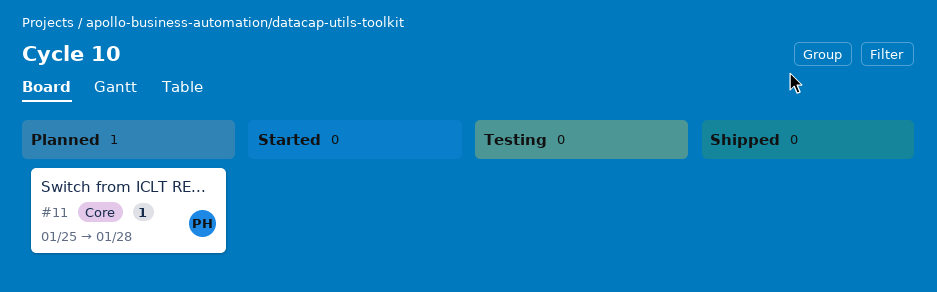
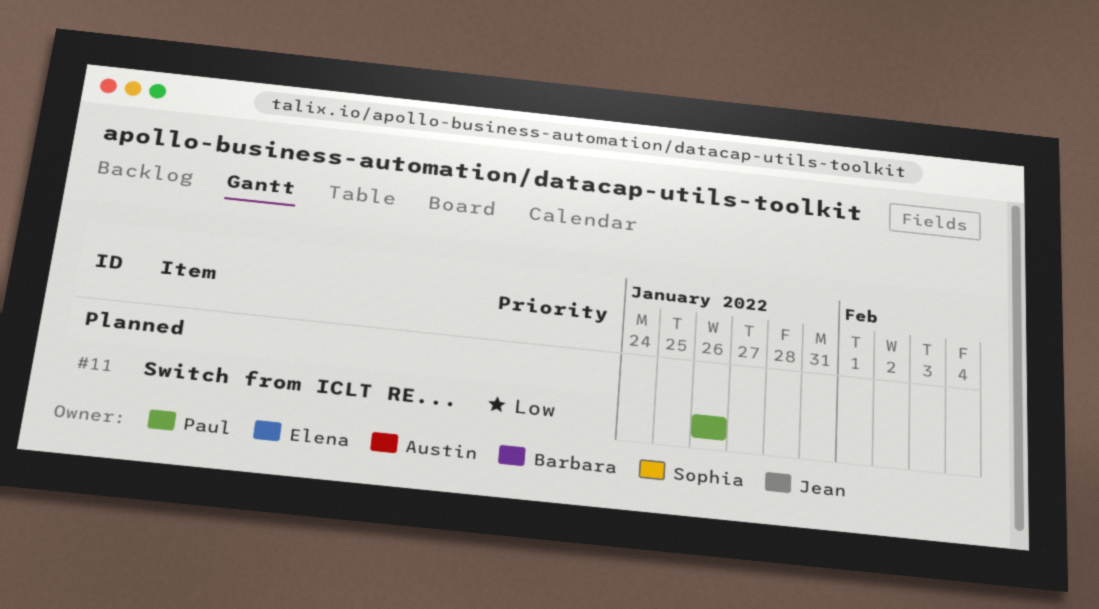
#11, start: Jan 25 -> Jan 26
#11, due: Jan 28 -> Jan 26

